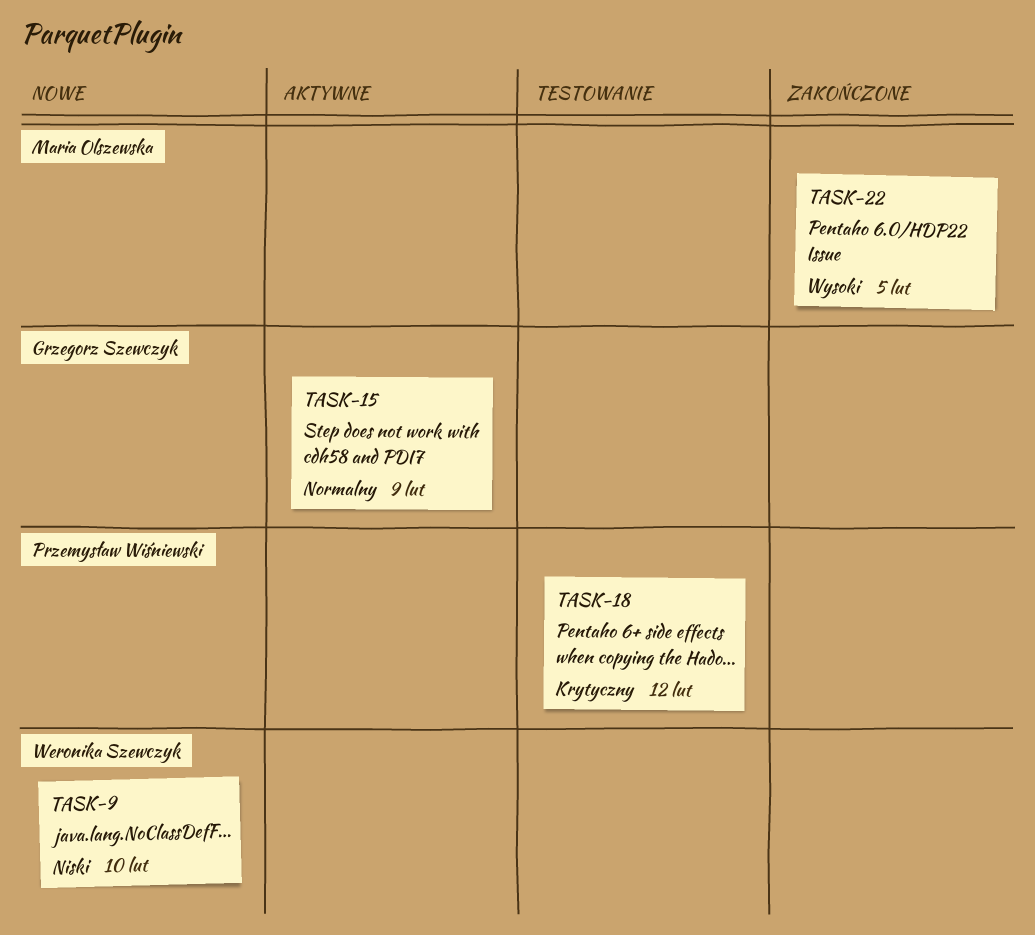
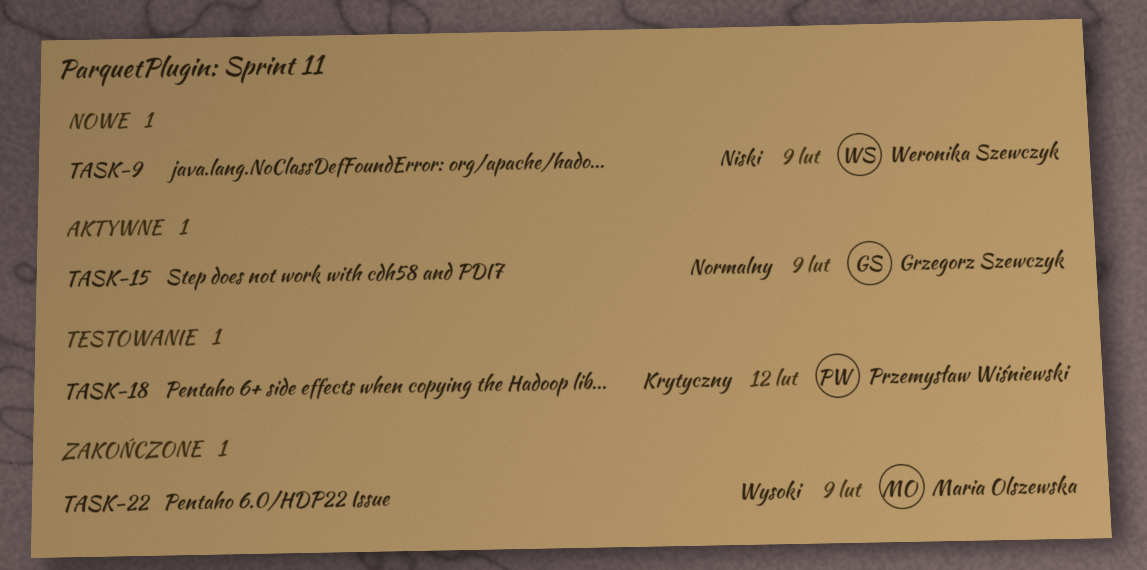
TASK-9, due: Feb 10 -> Feb 9
TASK-22, due: Feb 5 -> Feb 9

